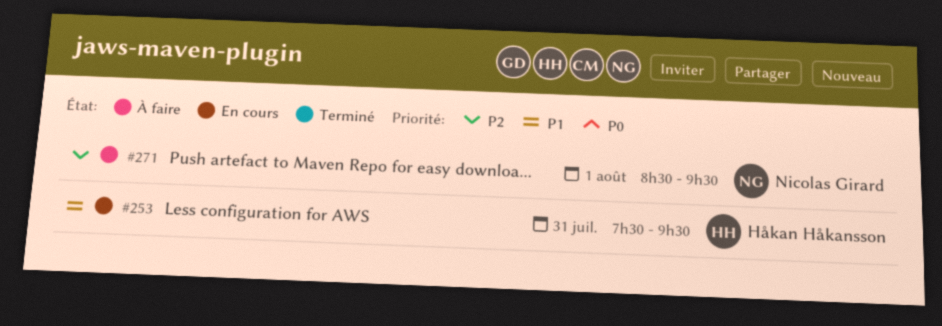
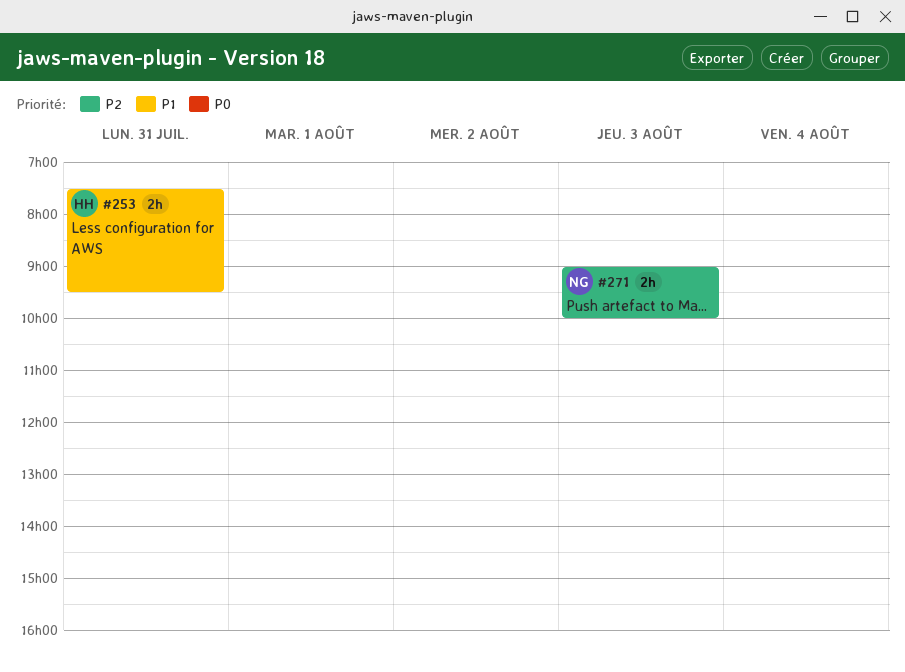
#271, day: Aug 1 -> Aug 3
#271, begins: 08:30 -> 09:00
#271, ends: 09:30 -> 10:00

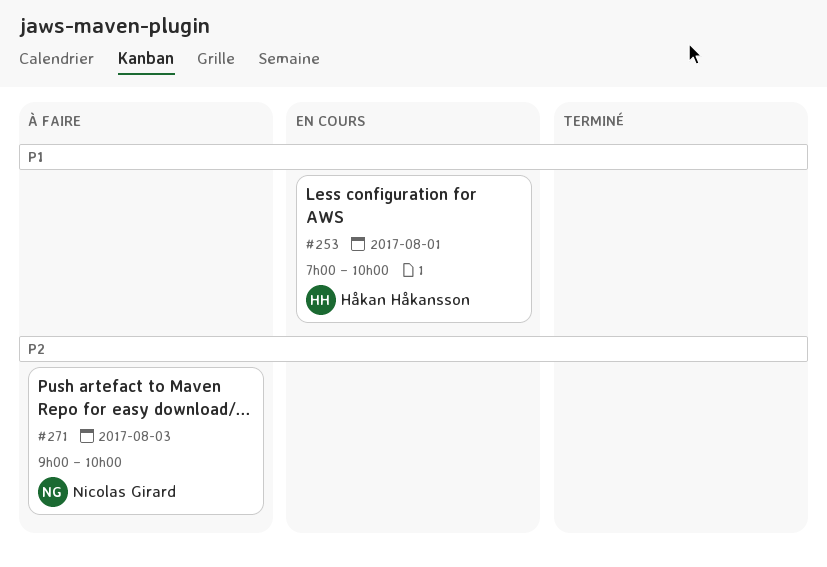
#253, day: Jul 31 -> Aug 1
#253, begins: 07:30 -> 07:00
#253, ends: 09:30 -> 10:00

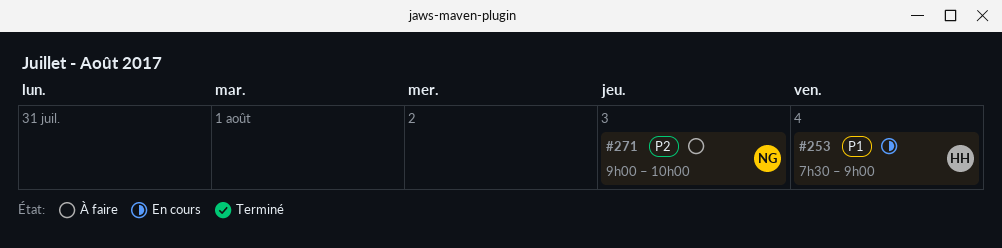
#253, day: Aug 1 -> Aug 4
#253, begins: 07:00 -> 07:30
#253, ends: 10:00 -> 09:00

